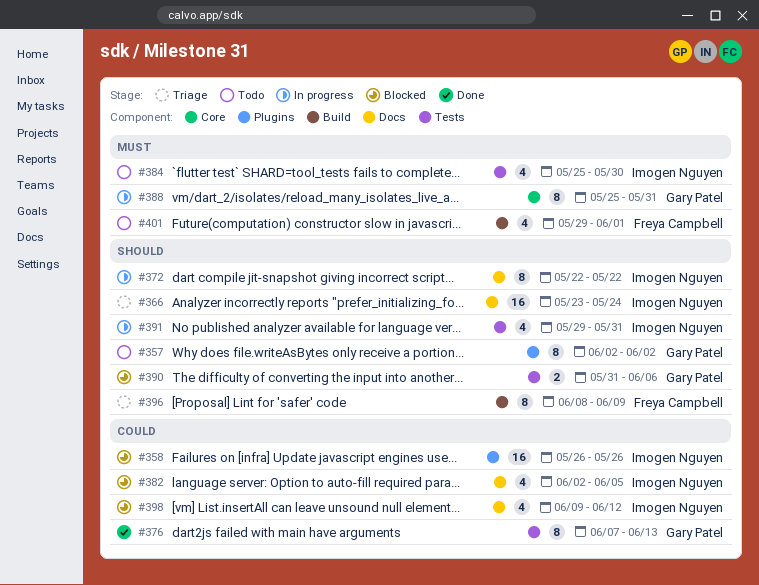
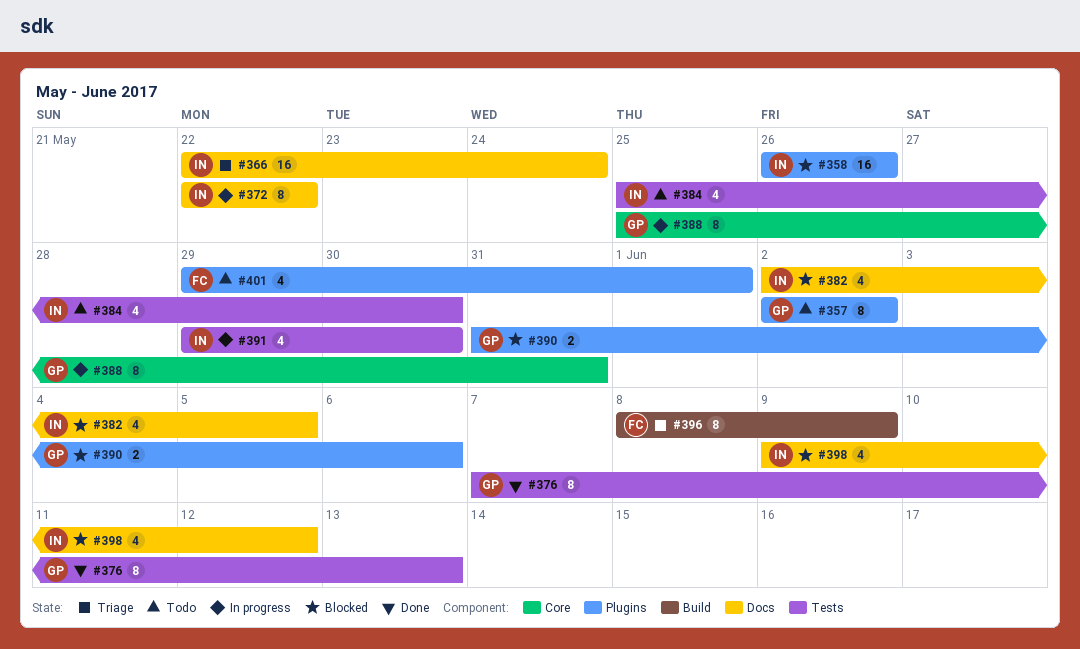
#366, start: May 23 -> May 22
#390, label: Tests -> Plugins
#391, due: May 31 -> May 30
#401, label: Build -> Plugins

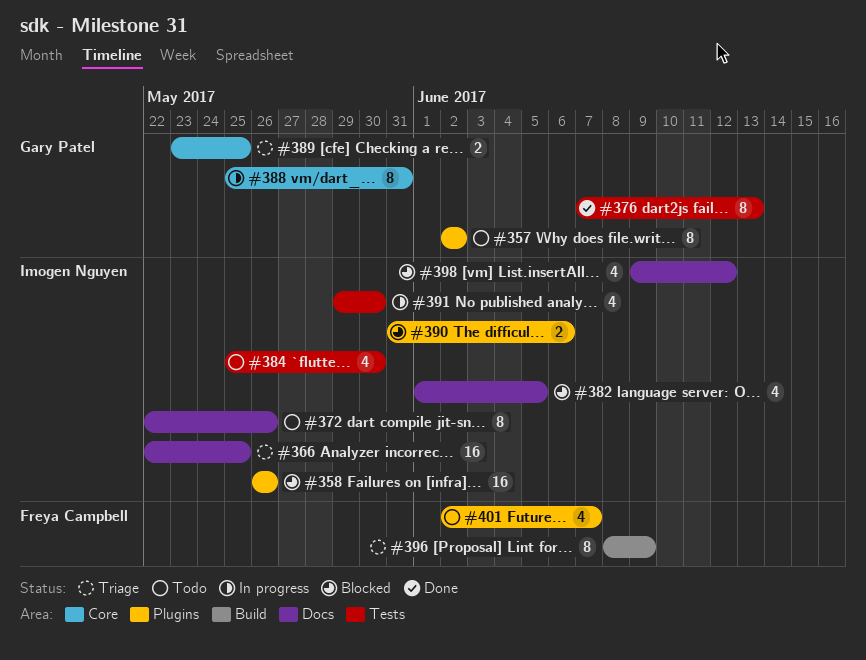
#366, due: May 24 -> May 25
#372, status: In progress -> Todo
#372, due: May 22 -> May 26
#382, start: Jun 2 -> Jun 1
#389: none -> present
#390, owner: Gary Patel -> Imogen Nguyen
#401, start: May 29 -> Jun 2
#401, due: Jun 1 -> Jun 7

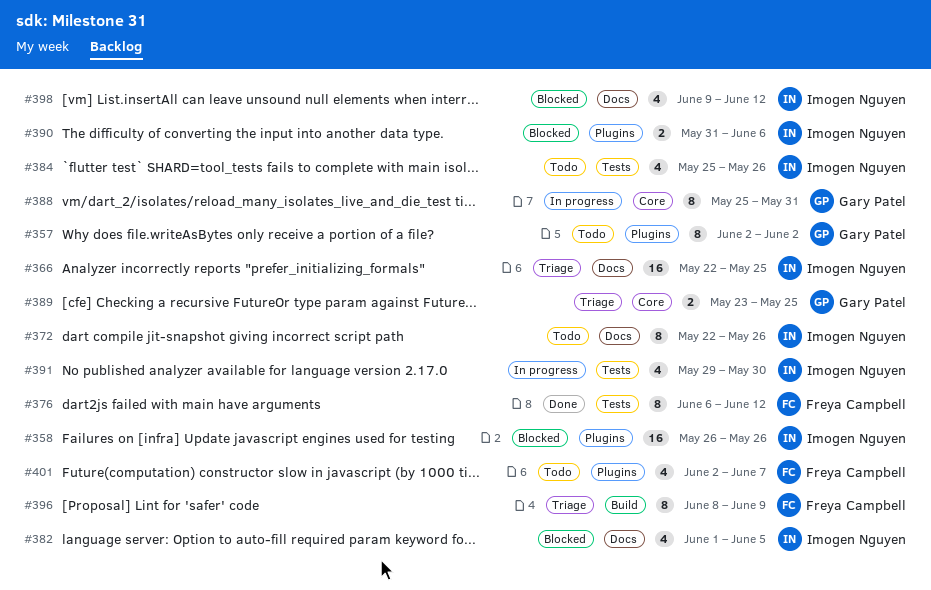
#376, owner: Gary Patel -> Freya Campbell
#376, start: Jun 7 -> Jun 6
#376, due: Jun 13 -> Jun 12
#384, due: May 30 -> May 26

